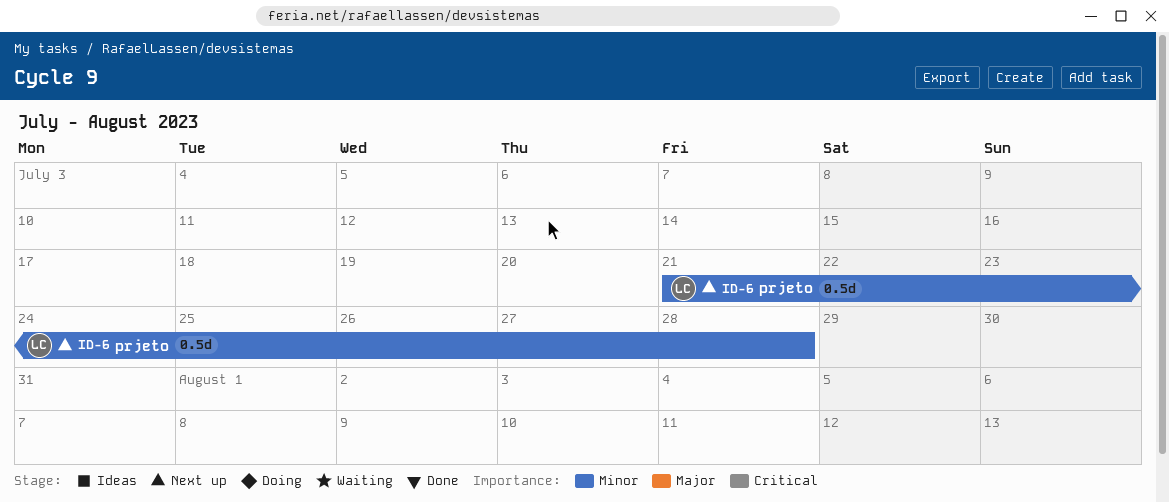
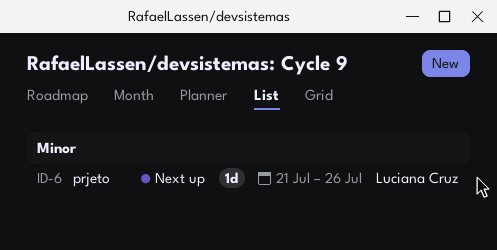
ID-6, estimate: 0.5d -> 1d
ID-6, due: Jul 28 -> Jul 26

